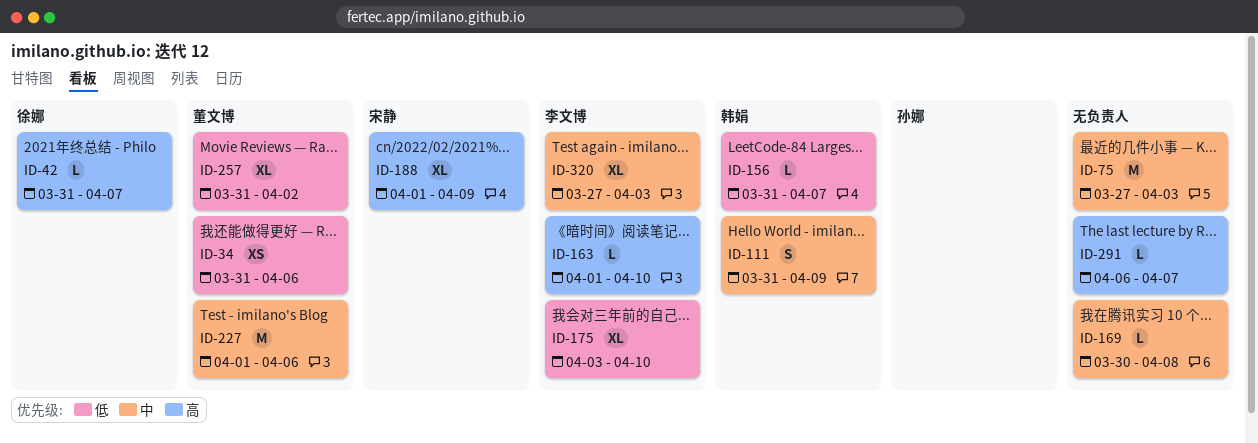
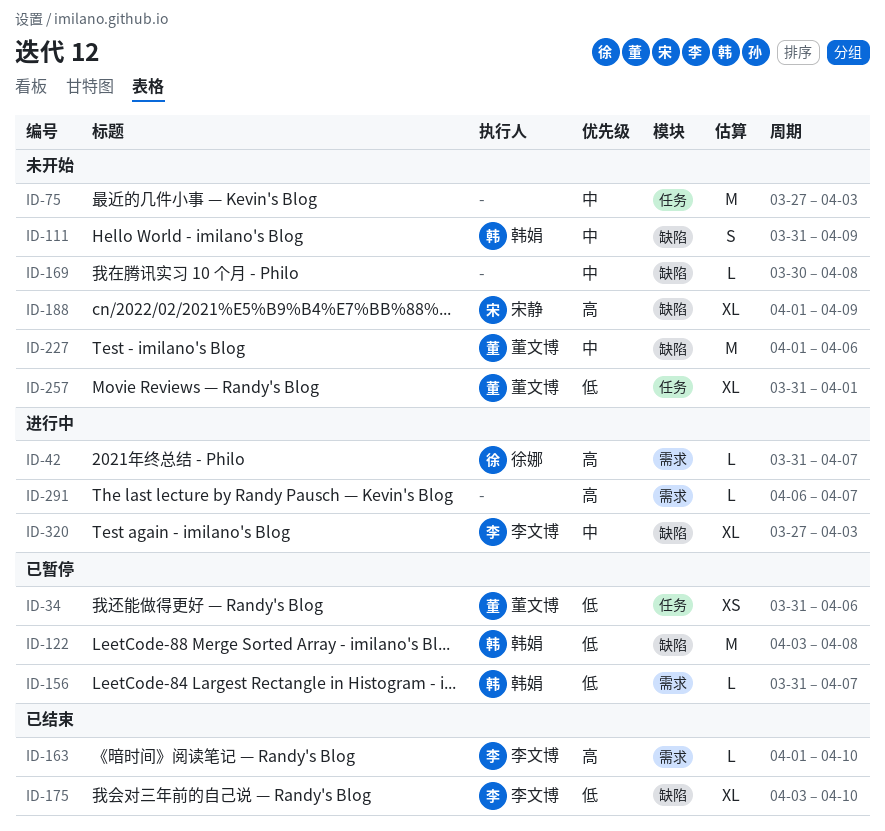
ID-122: none -> present
ID-257, due: Apr 2 -> Apr 1

